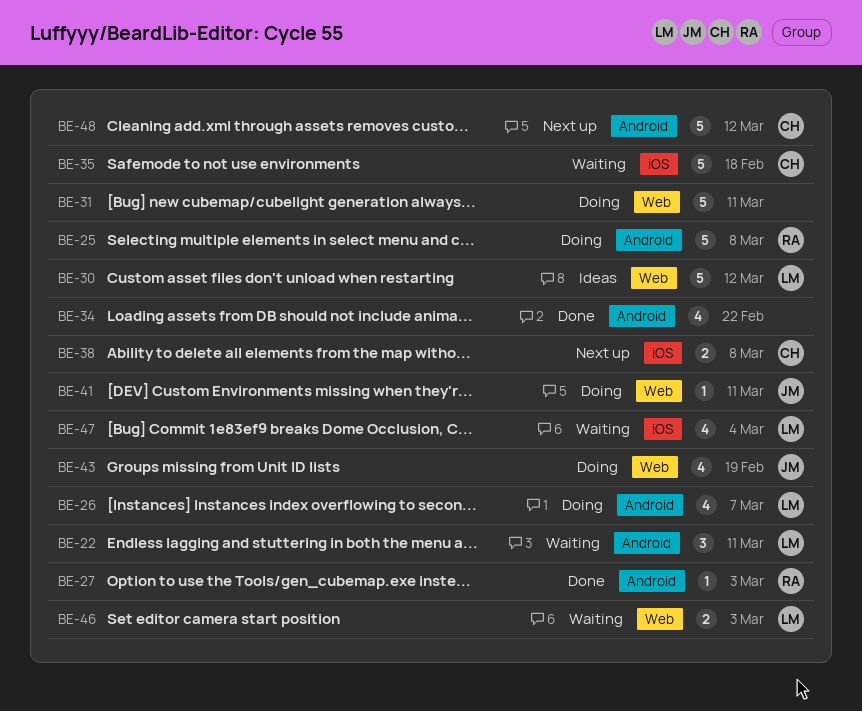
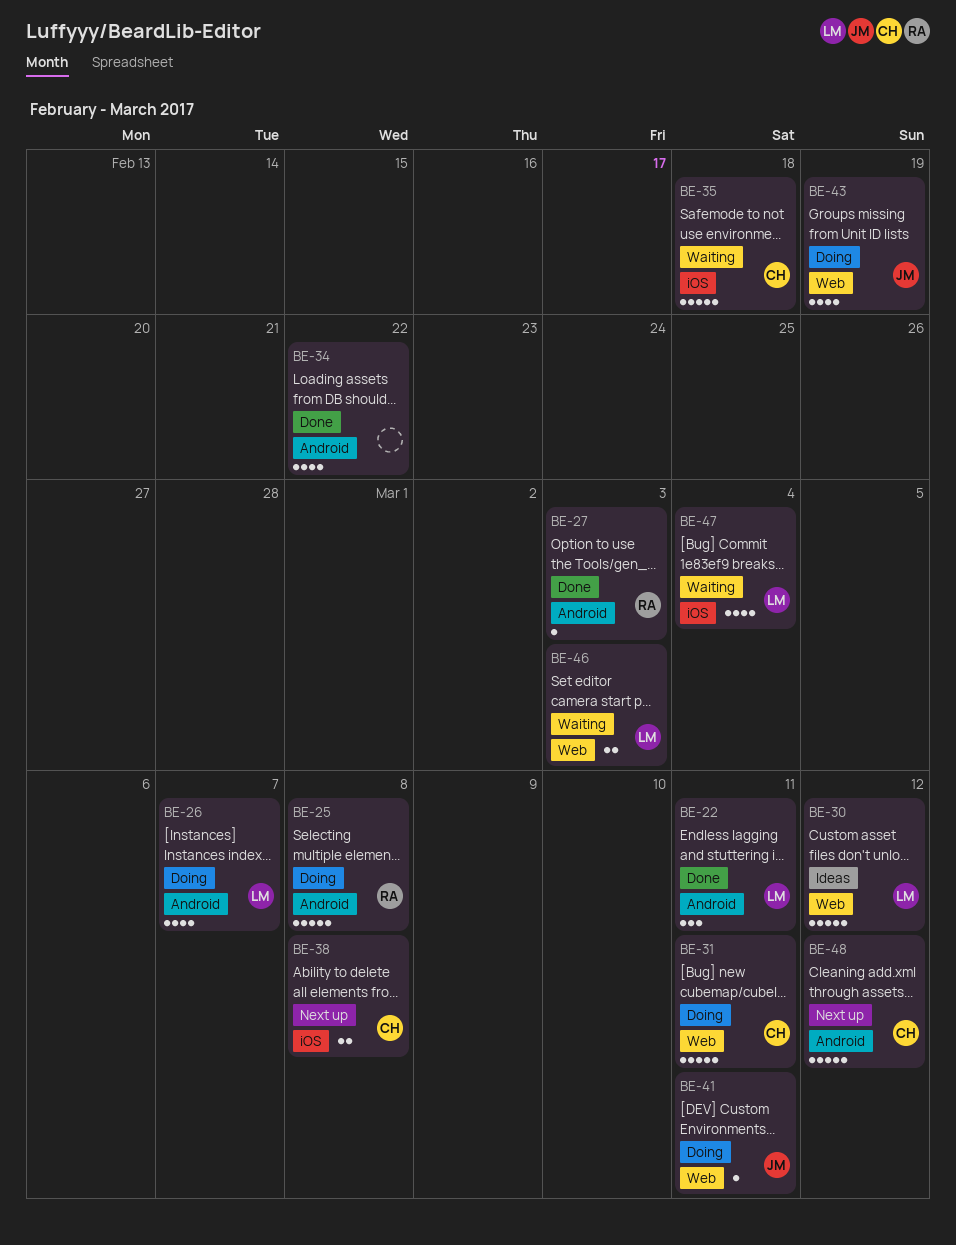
BE-22, status: Waiting -> Done
BE-31, owner: none -> CH

